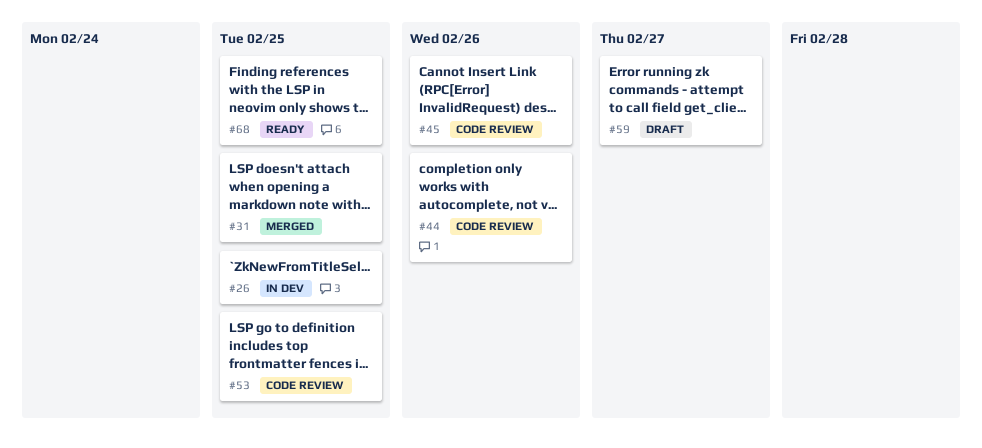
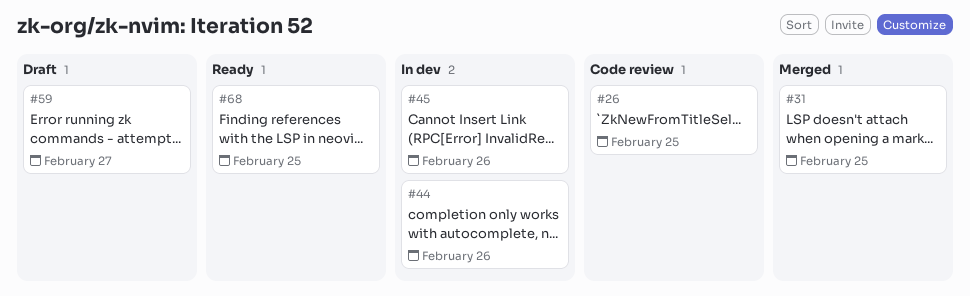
#26, status: In dev -> Code review
#44, status: Code review -> In dev
#45, status: Code review -> In dev
#53: present -> none

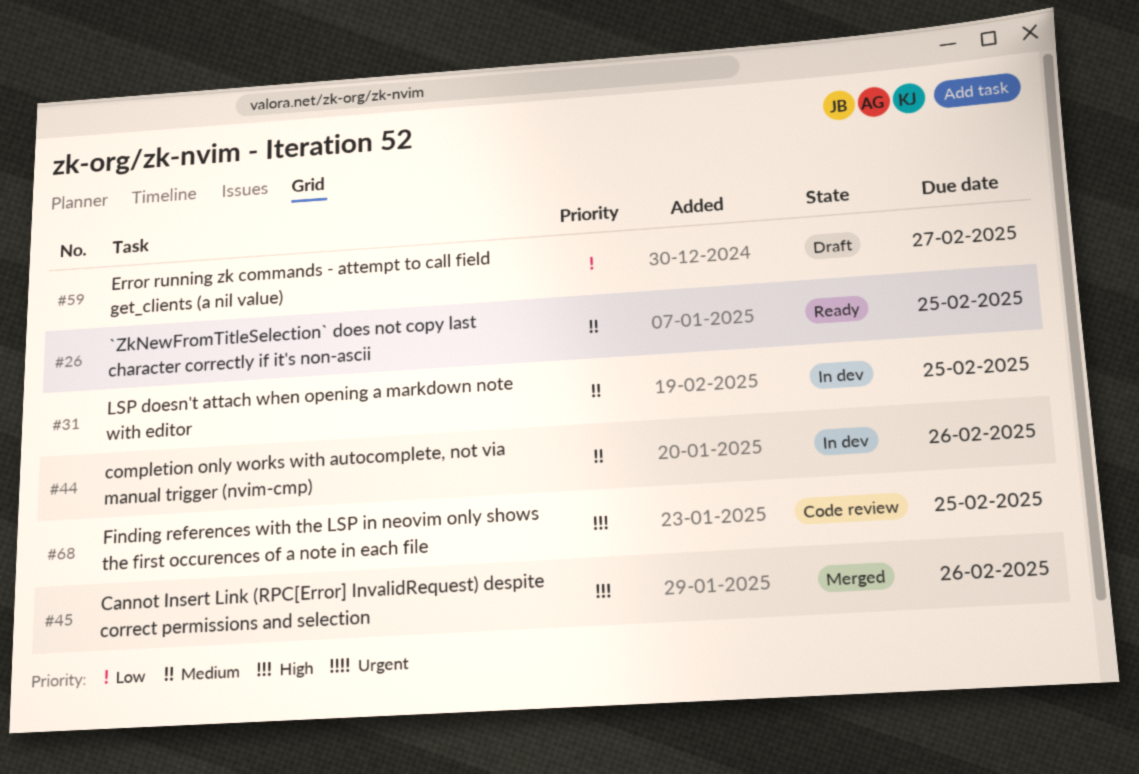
#26, status: Code review -> Ready
#31, status: Merged -> In dev
#45, status: In dev -> Merged
#68, status: Ready -> Code review

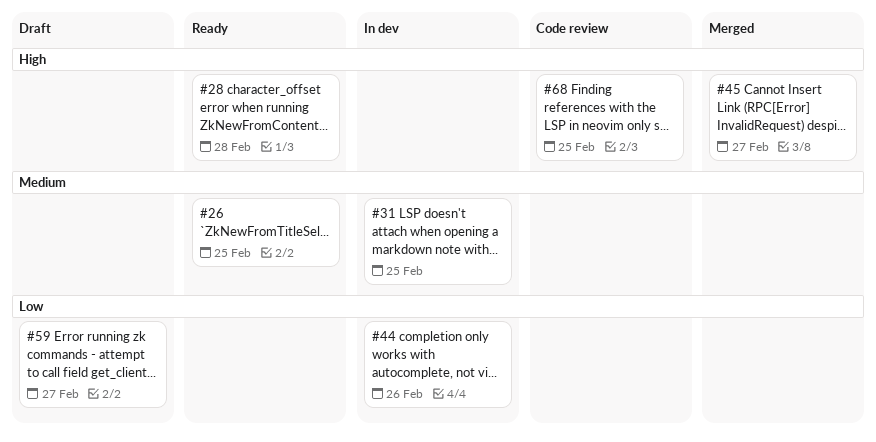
#28: none -> present
#44, priority: Medium -> Low
#45, due: Feb 26 -> Feb 27

